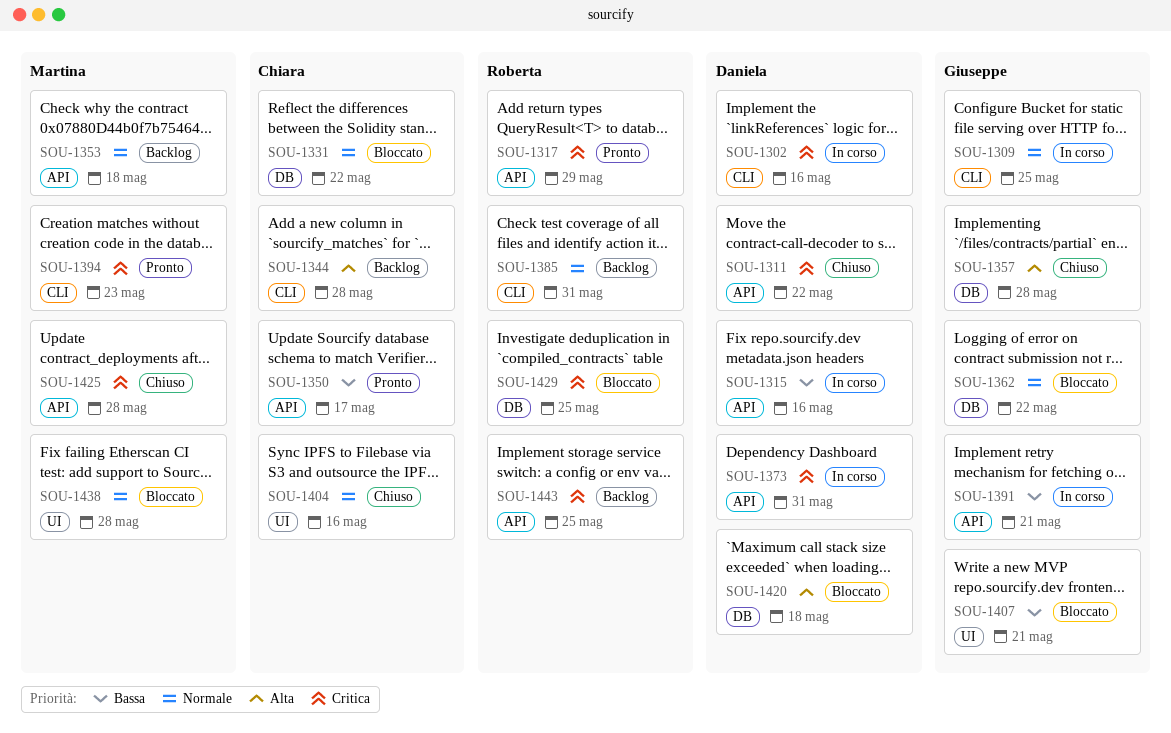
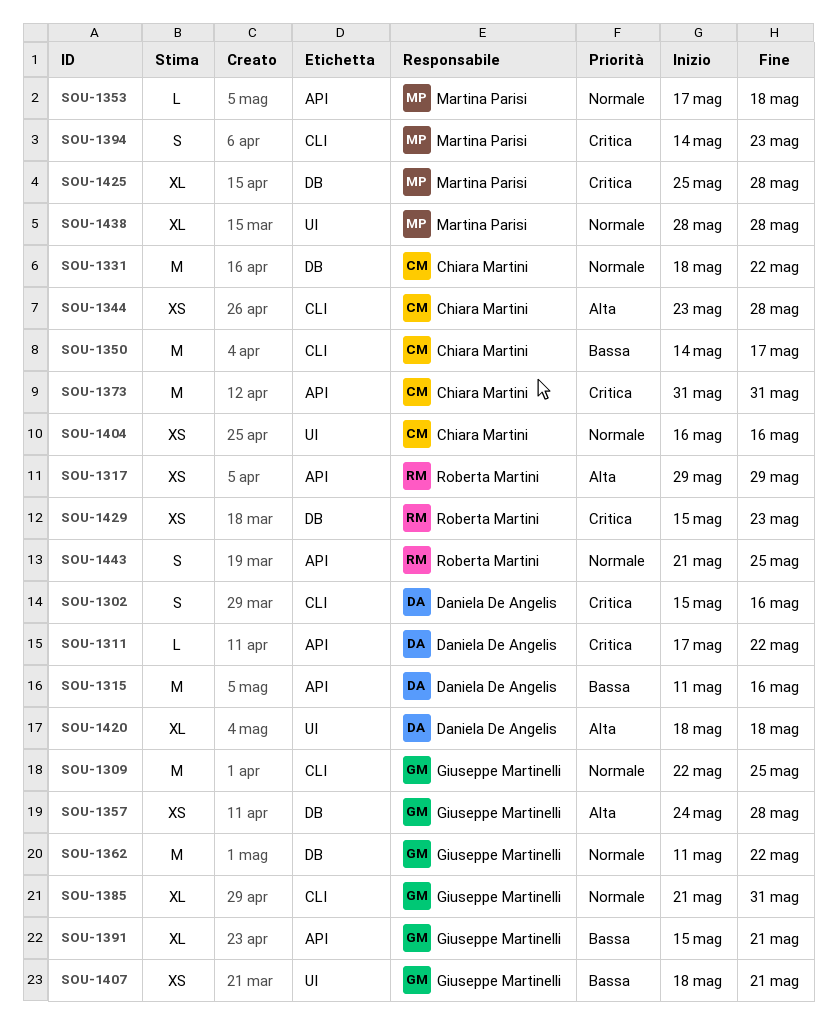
SOU-1317, priority: Critica -> Alta
SOU-1350, label: API -> CLI
SOU-1373, owner: Daniela De Angelis -> Chiara Martini
SOU-1385, owner: Roberta Martini -> Giuseppe Martinelli
SOU-1420, label: DB -> UI
SOU-1425, label: API -> DB
SOU-1429, due: May 25 -> May 23
SOU-1443, priority: Critica -> Normale

